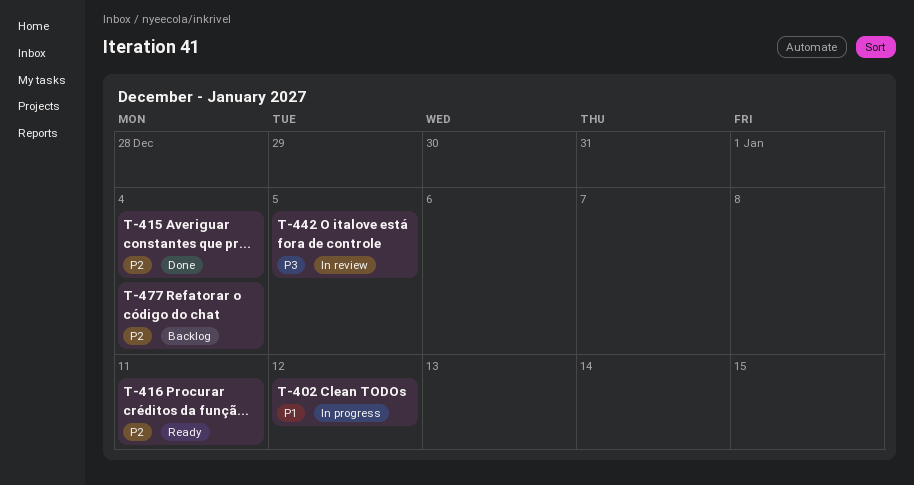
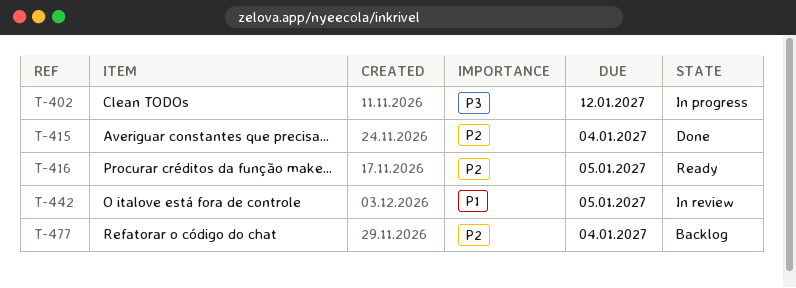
T-402, priority: P1 -> P3
T-416, due: Jan 11 -> Jan 5
T-442, priority: P3 -> P1

